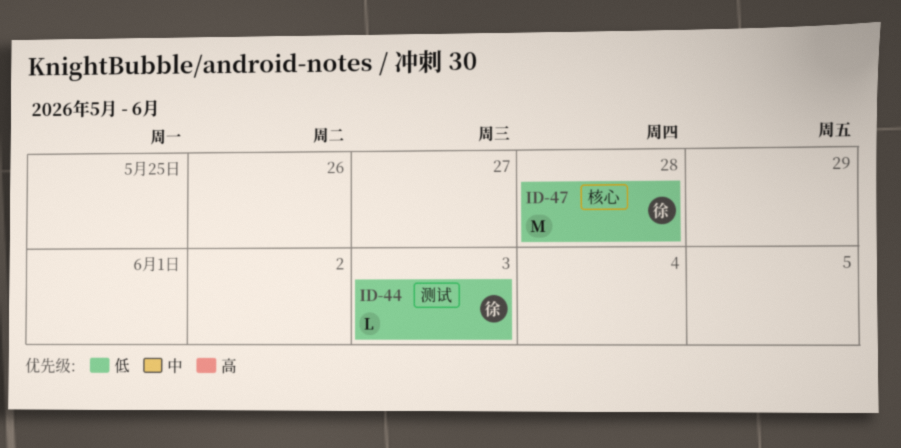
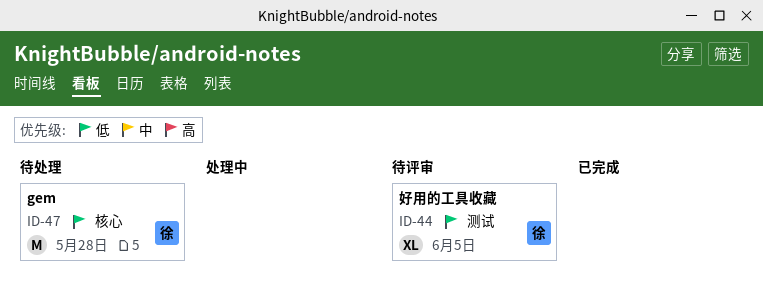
ID-44, estimate: L -> XL
ID-44, due: Jun 3 -> Jun 5

